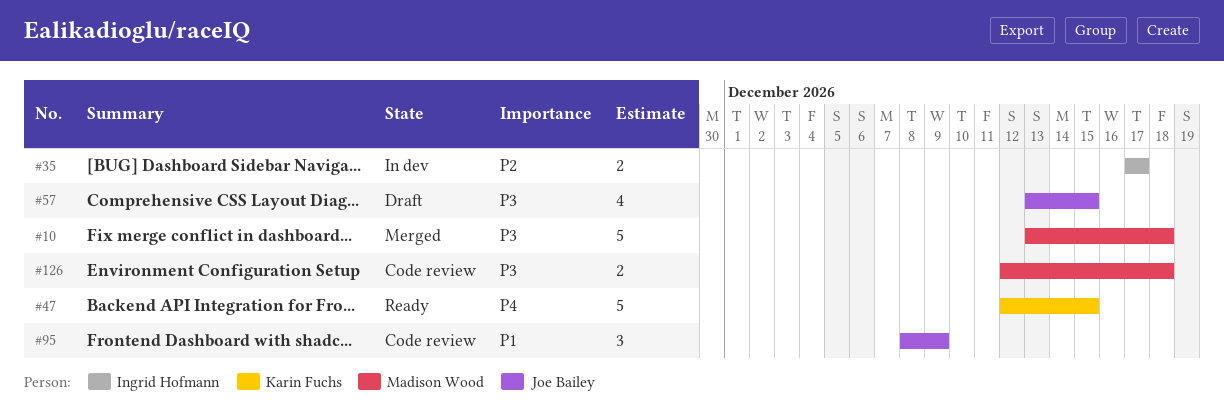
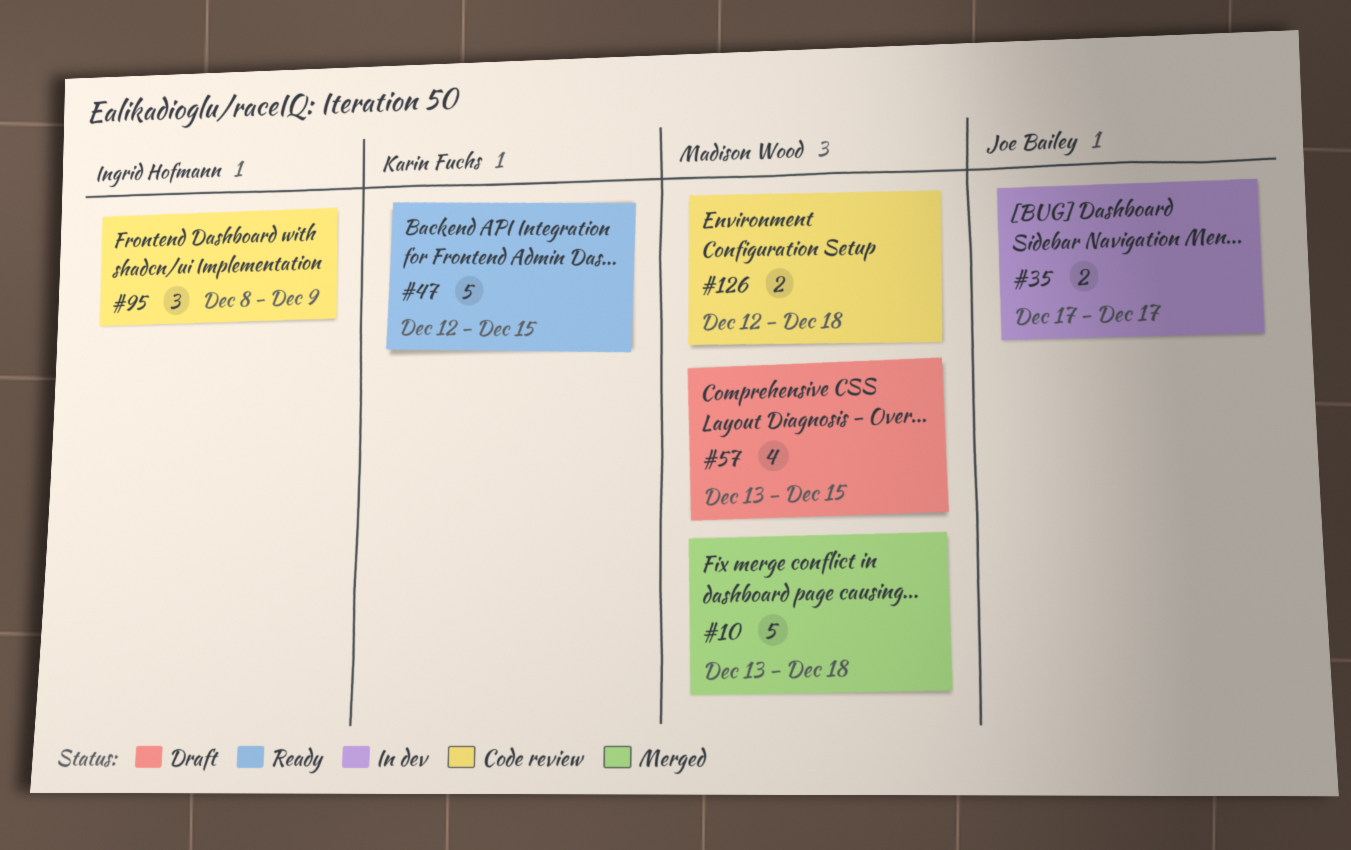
#35, owner: Ingrid Hofmann -> Joe Bailey
#57, owner: Joe Bailey -> Madison Wood
#95, owner: Joe Bailey -> Ingrid Hofmann

